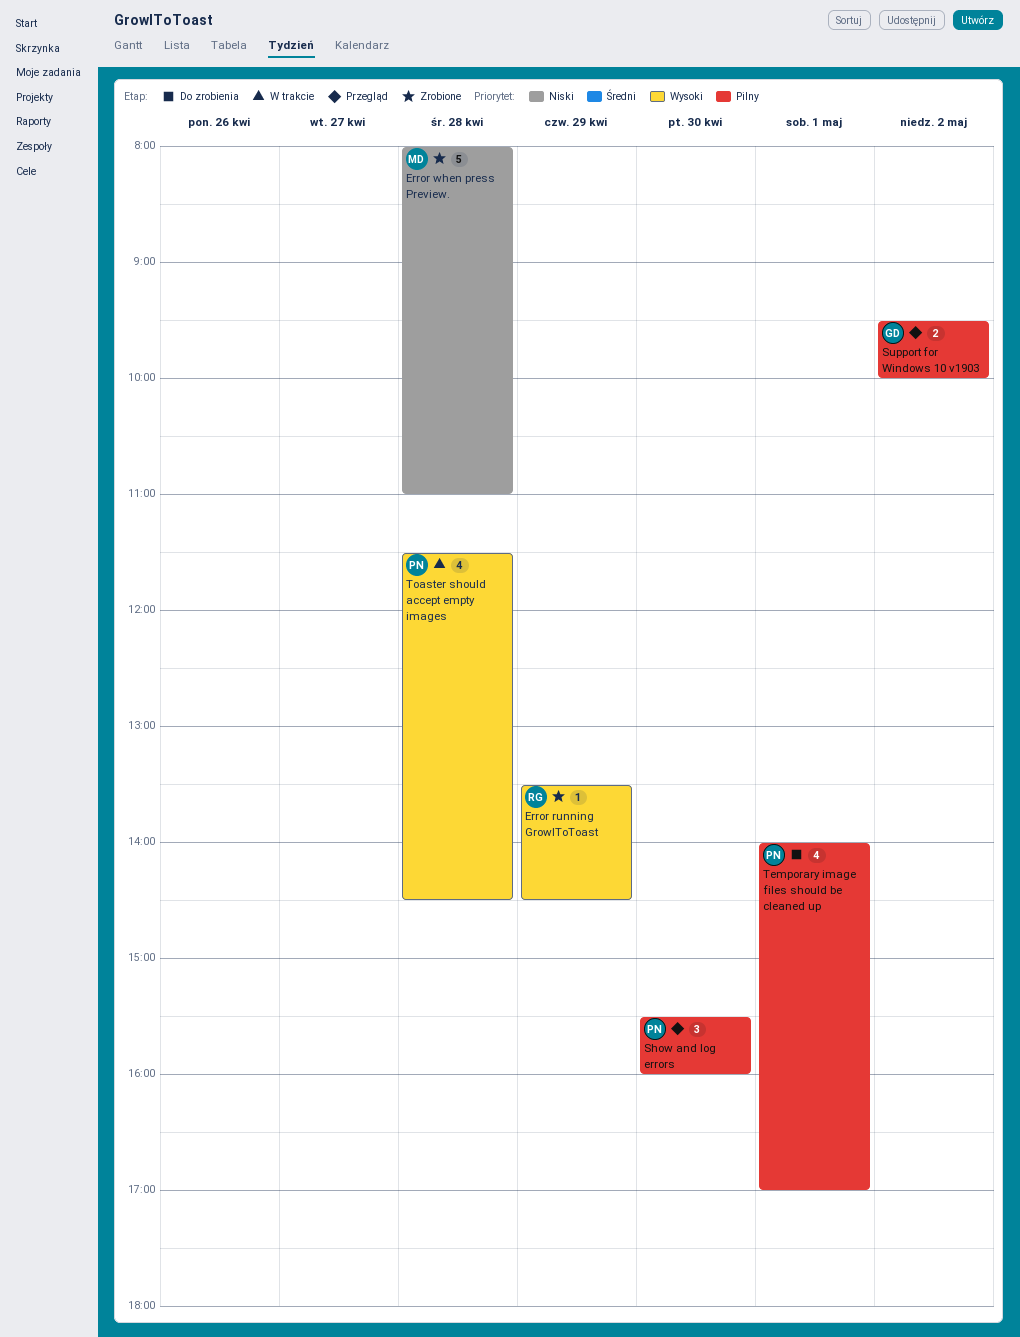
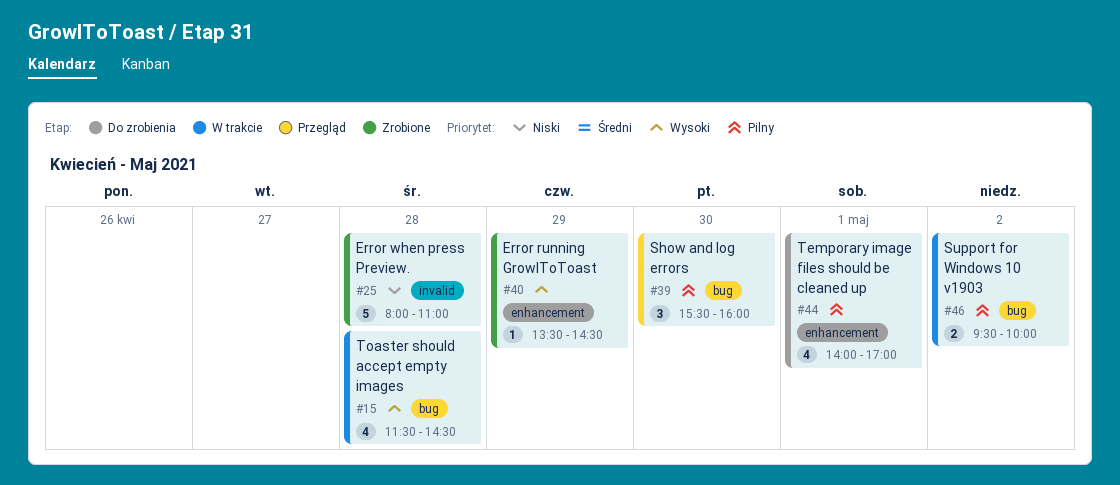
Support for Windows 10 v1903, status: Przegląd -> W trakcie

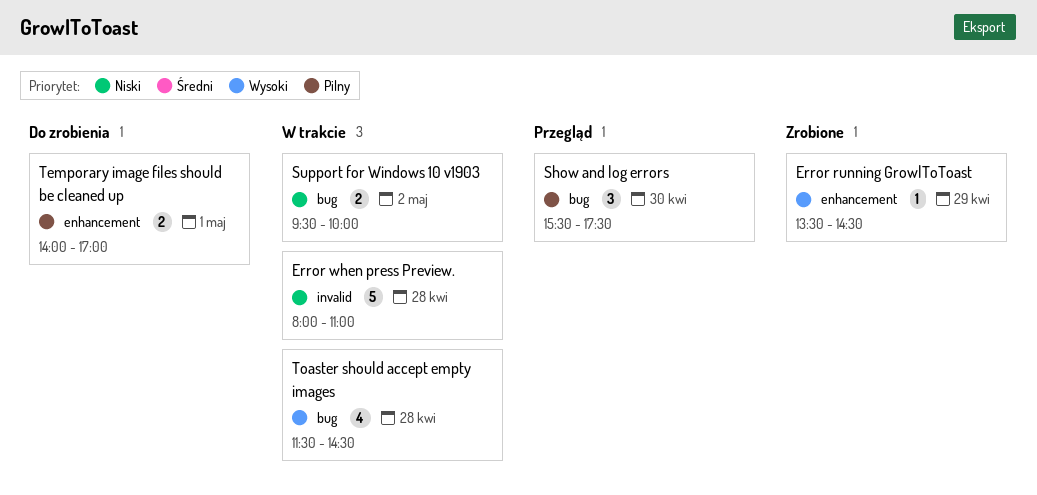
Error when press Preview., status: Zrobione -> W trakcie
Show and log errors, ends: 16:00 -> 17:30
Support for Windows 10 v1903, priority: Pilny -> Niski
Temporary image files should be cleaned up, estimate: 4 -> 2

